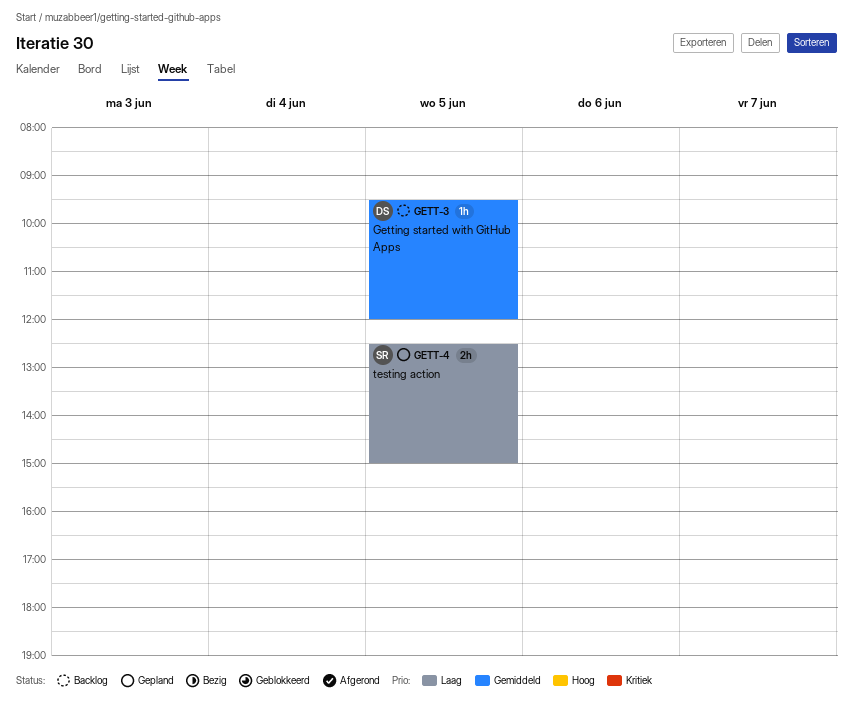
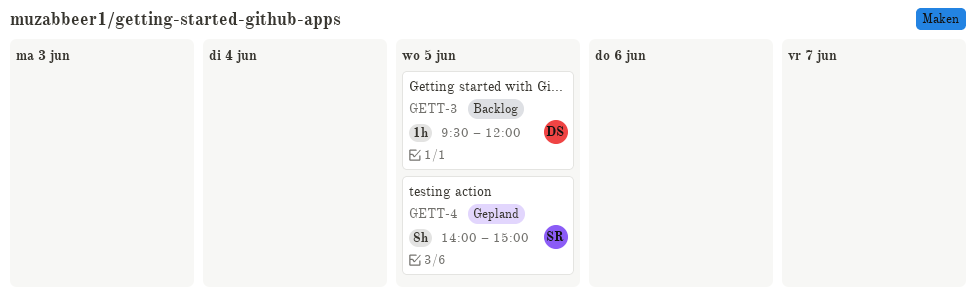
GETT-4, estimate: 2h -> 8h
GETT-4, begins: 12:30 -> 14:00

